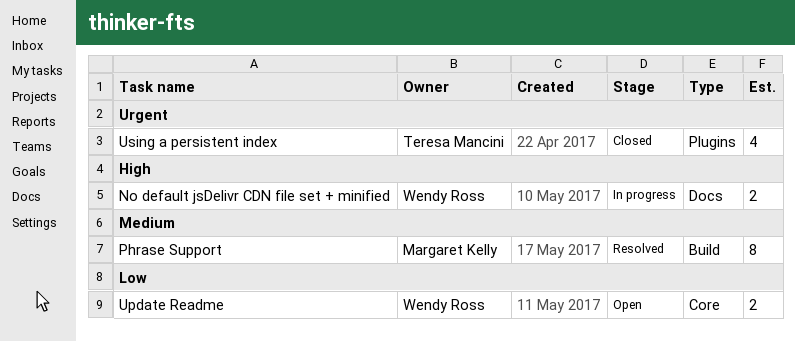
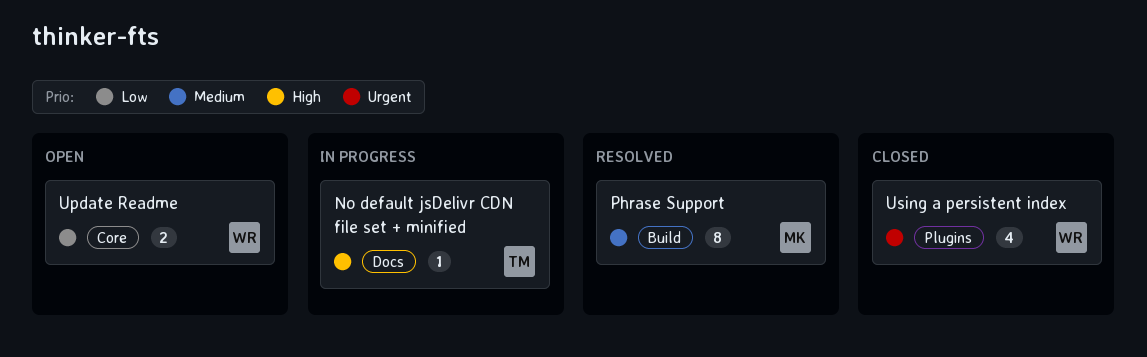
No default jsDelivr CDN file set + minified, owner: Wendy Ross -> Teresa Mancini
No default jsDelivr CDN file set + minified, estimate: 2 -> 1
Using a persistent index, owner: Teresa Mancini -> Wendy Ross

